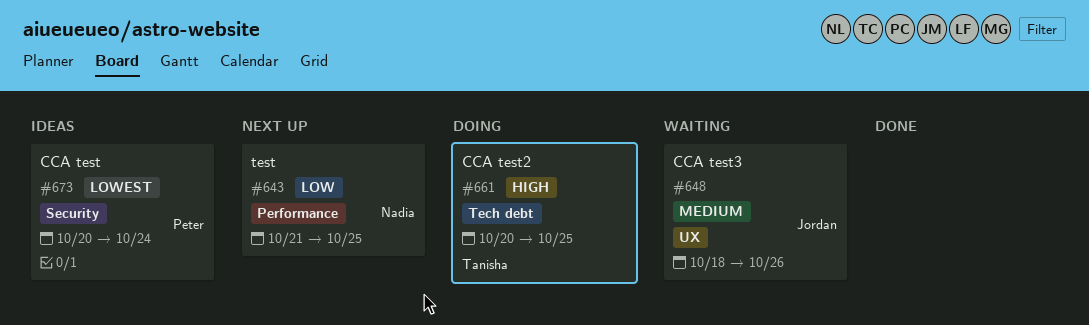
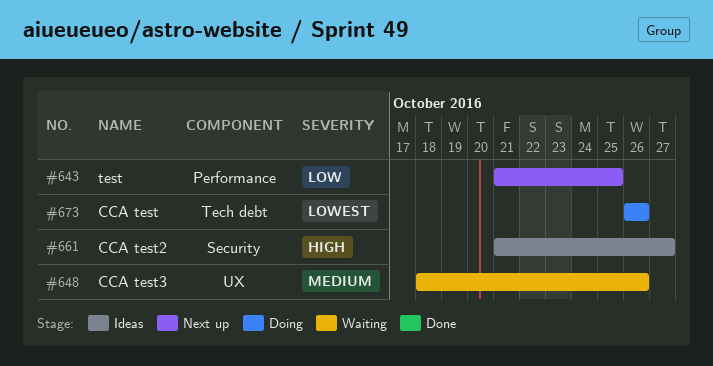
#661, status: Doing -> Ideas
#661, label: Tech debt -> Security
#661, start: Oct 20 -> Oct 21
#661, due: Oct 25 -> Oct 27
#673, status: Ideas -> Doing
#673, label: Security -> Tech debt
#673, start: Oct 20 -> Oct 26
#673, due: Oct 24 -> Oct 26

